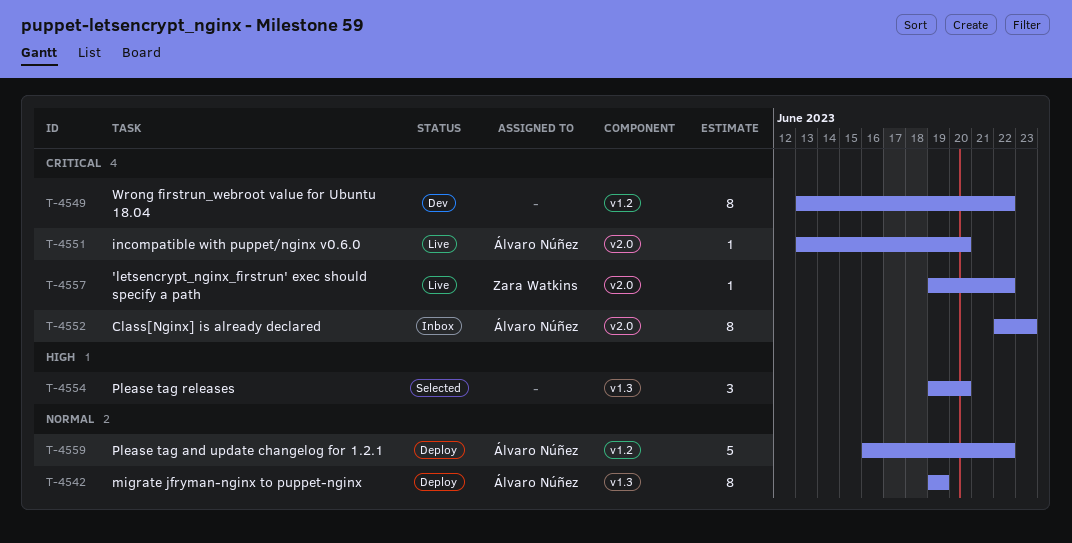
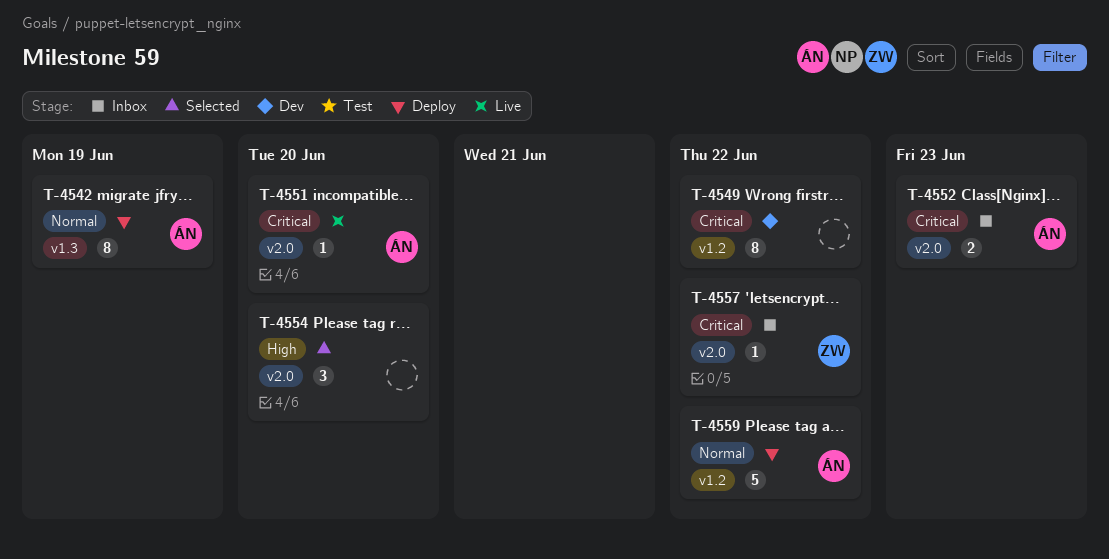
T-4552, estimate: 8 -> 2
T-4554, label: v1.3 -> v2.0
T-4557, status: Live -> Inbox

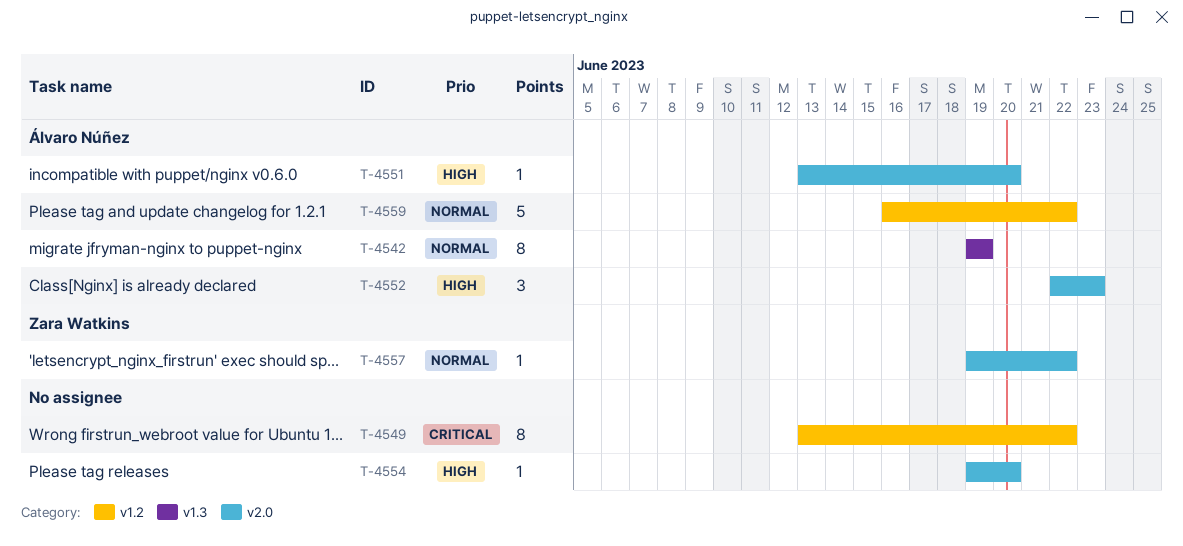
T-4551, priority: Critical -> High
T-4552, priority: Critical -> High
T-4552, estimate: 2 -> 3
T-4554, estimate: 3 -> 1
T-4557, priority: Critical -> Normal

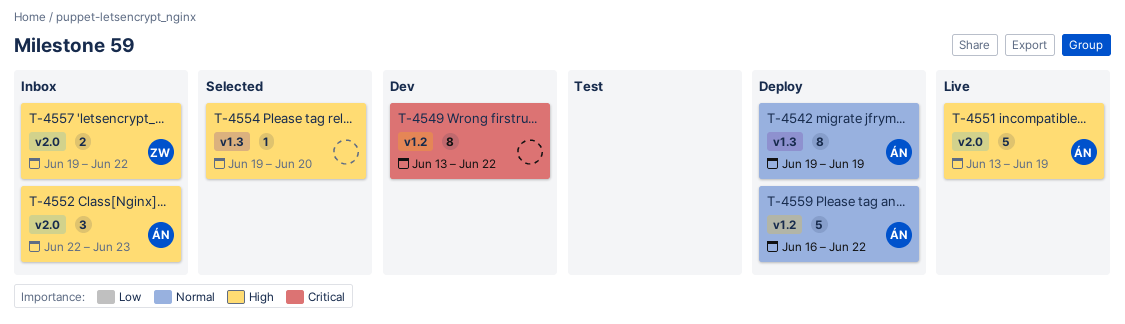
T-4551, estimate: 1 -> 5
T-4551, due: Jun 20 -> Jun 19
T-4554, label: v2.0 -> v1.3
T-4557, priority: Normal -> High
T-4557, estimate: 1 -> 2

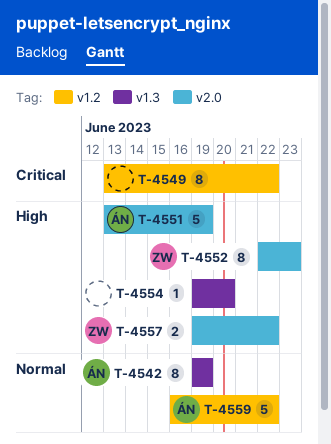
T-4552, owner: ÁN -> ZW
T-4552, estimate: 3 -> 8

